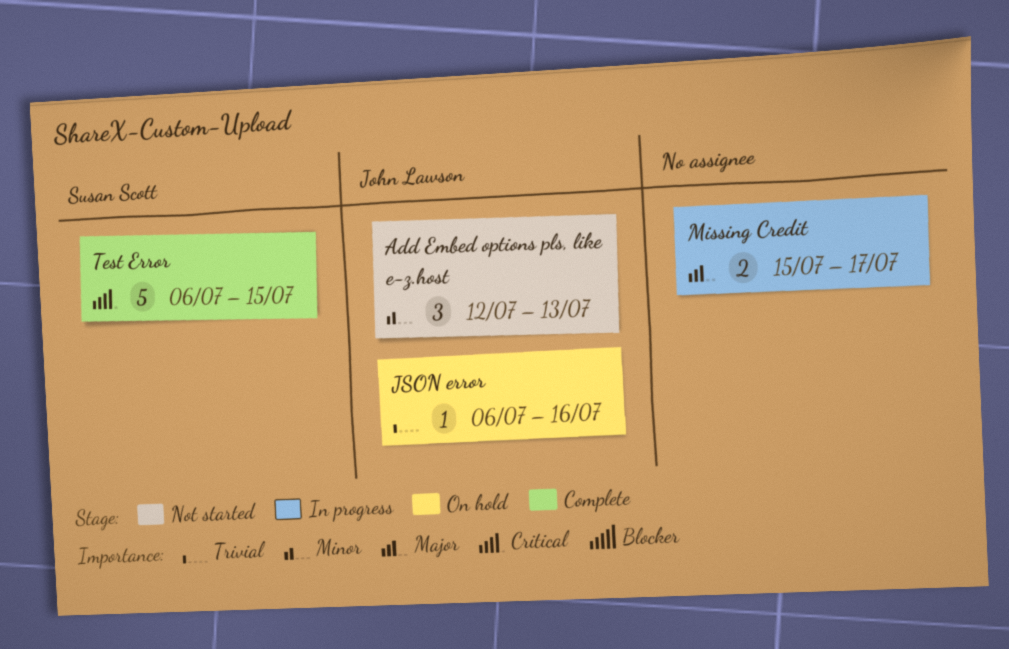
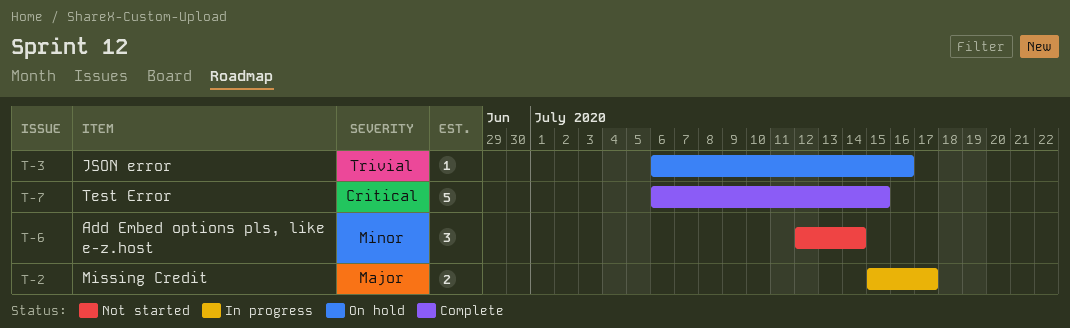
Add Embed options pls, like e-z.host, due: Jul 13 -> Jul 14

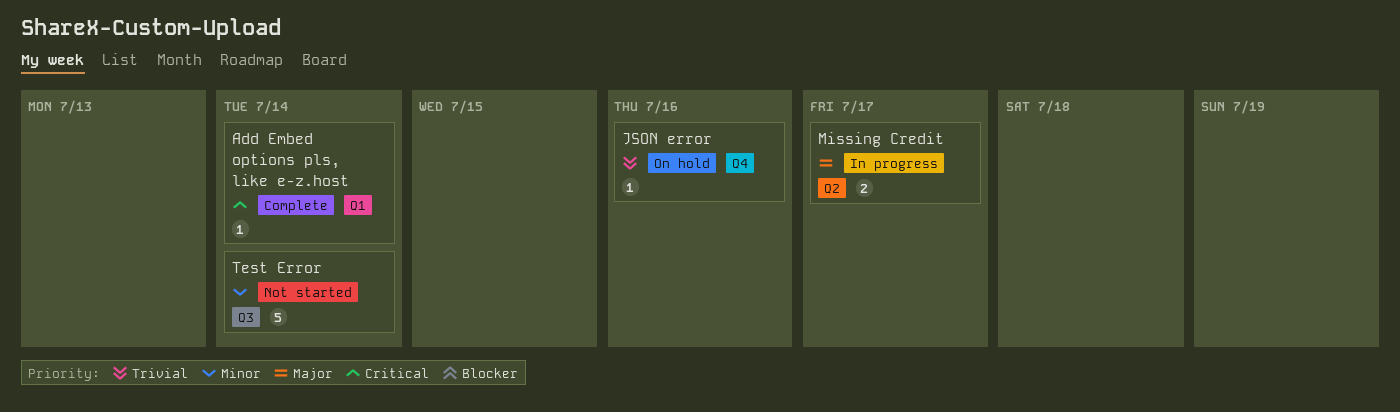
Add Embed options pls, like e-z.host, status: Not started -> Complete
Add Embed options pls, like e-z.host, priority: Minor -> Critical
Add Embed options pls, like e-z.host, estimate: 3 -> 1
Test Error, status: Complete -> Not started
Test Error, priority: Critical -> Minor
Test Error, due: Jul 15 -> Jul 14

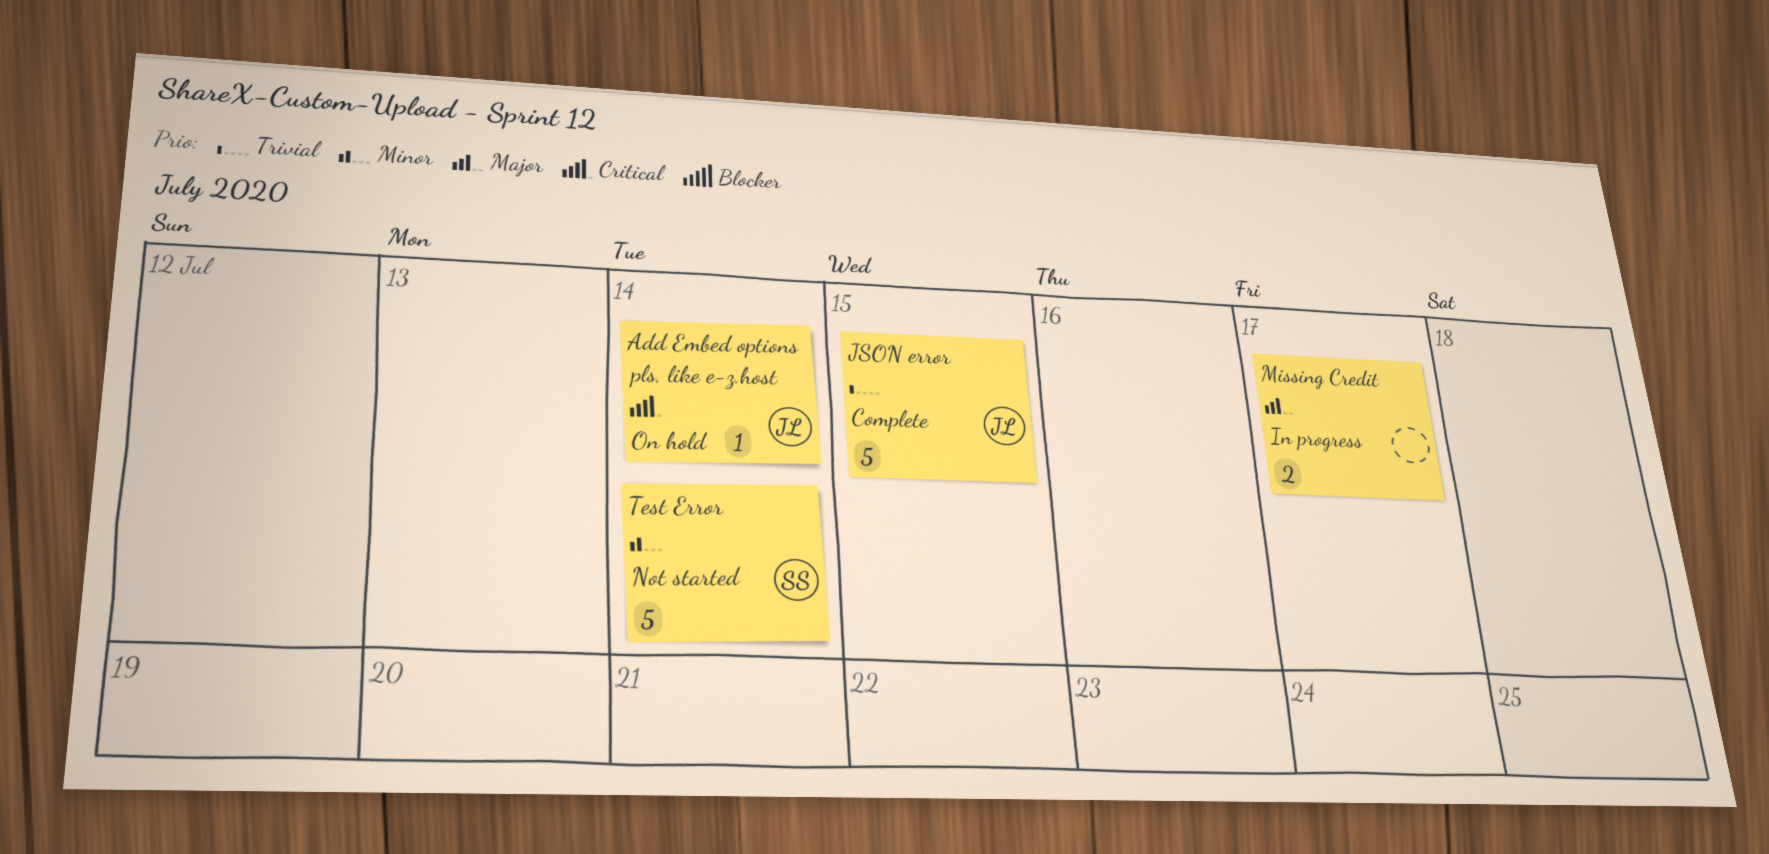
Add Embed options pls, like e-z.host, status: Complete -> On hold
JSON error, status: On hold -> Complete
JSON error, estimate: 1 -> 5
JSON error, due: Jul 16 -> Jul 15

